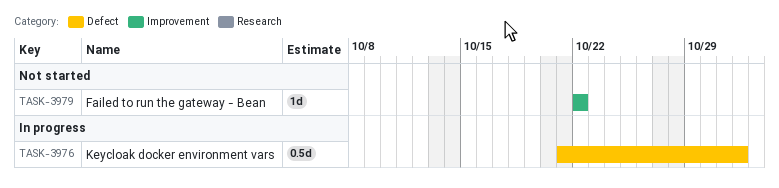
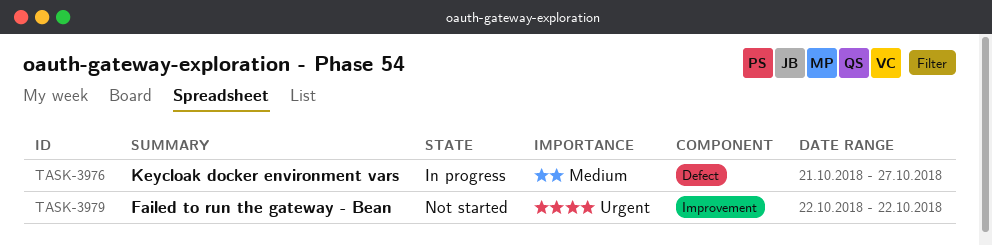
TASK-3976, due: Nov 1 -> Oct 27

